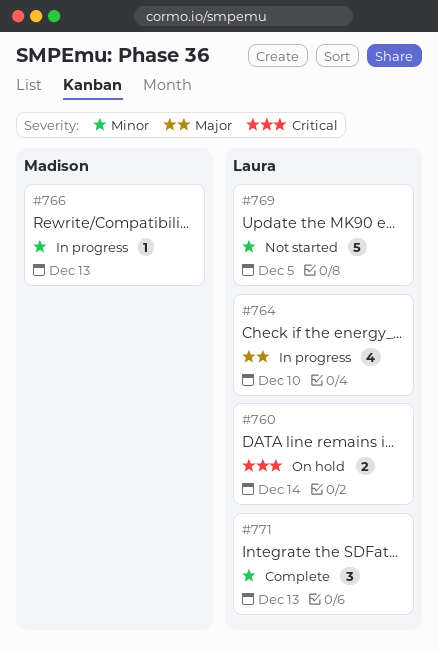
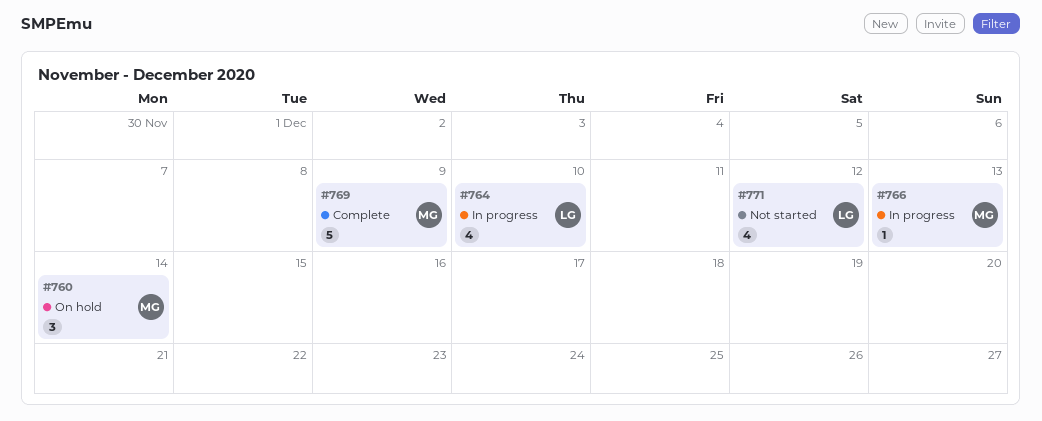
#760, owner: Laura -> Madison
#760, estimate: 2 -> 3
#769, status: Not started -> Complete
#769, owner: Laura -> Madison
#769, due: Dec 5 -> Dec 9
#771, status: Complete -> Not started
#771, estimate: 3 -> 4
#771, due: Dec 13 -> Dec 12

